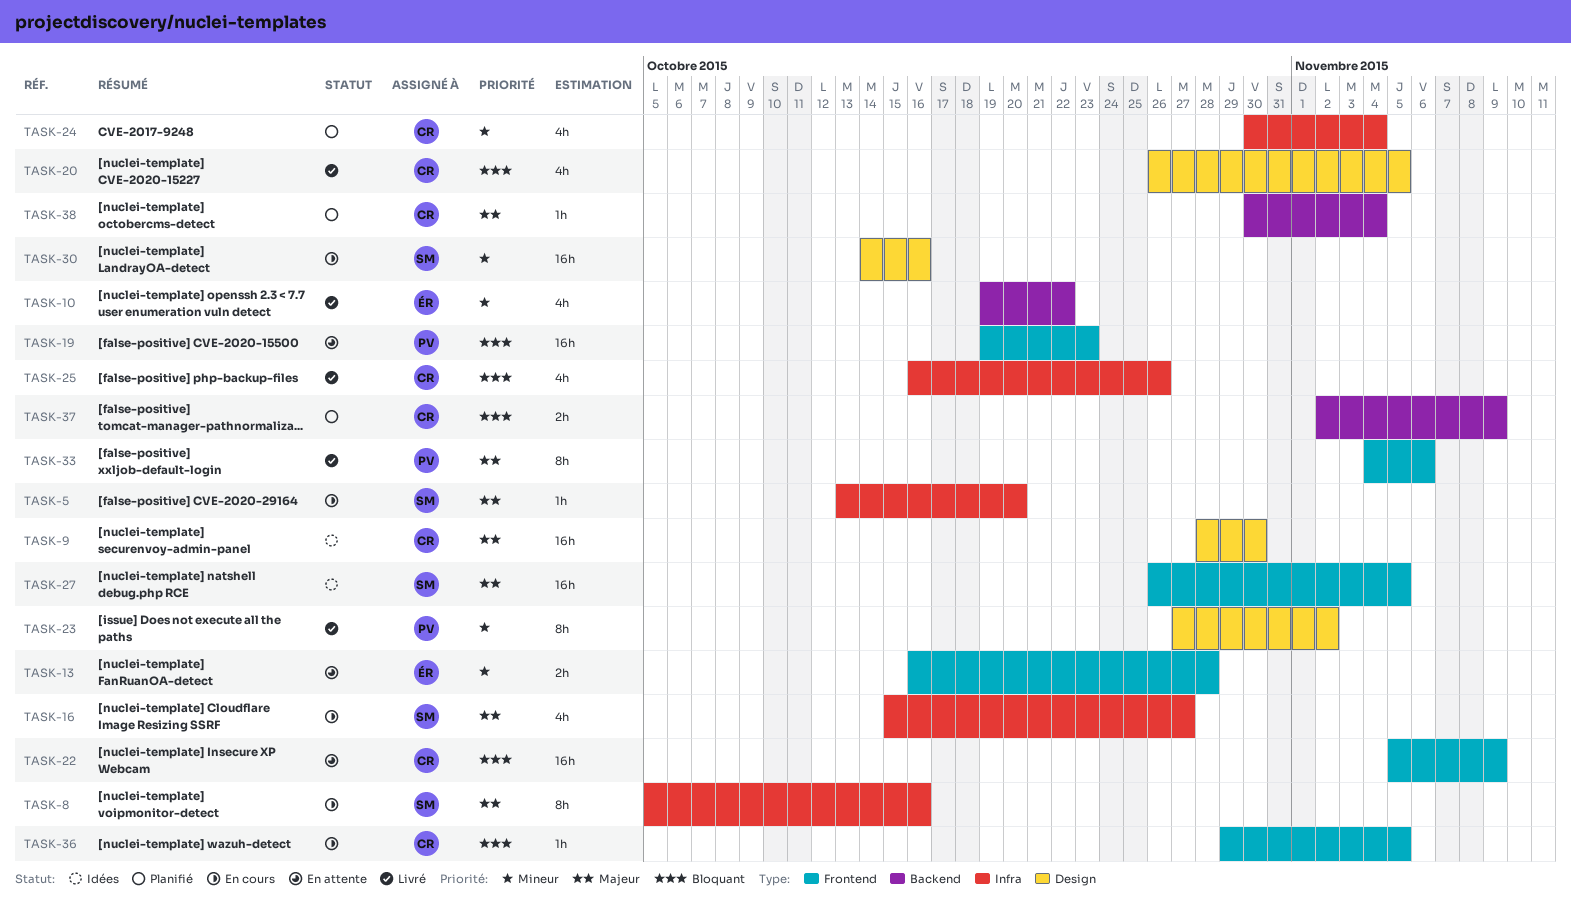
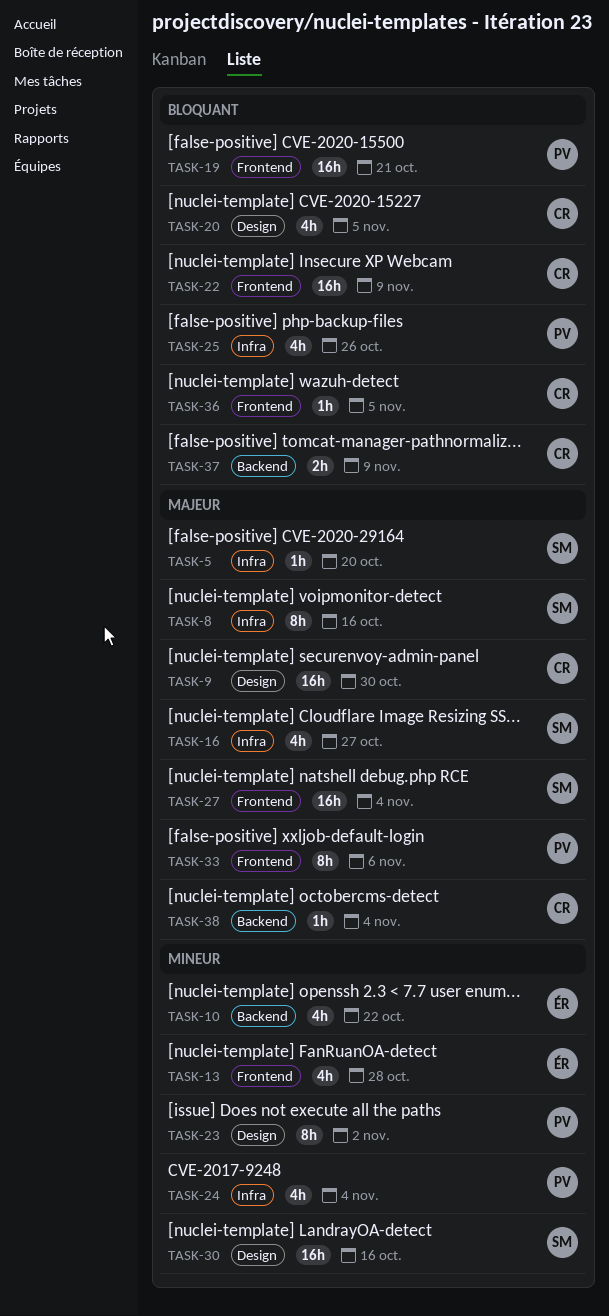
TASK-13, estimate: 2h -> 4h
TASK-19, due: Oct 23 -> Oct 21
TASK-24, owner: CR -> PV
TASK-25, owner: CR -> PV
TASK-27, due: Nov 5 -> Nov 4

